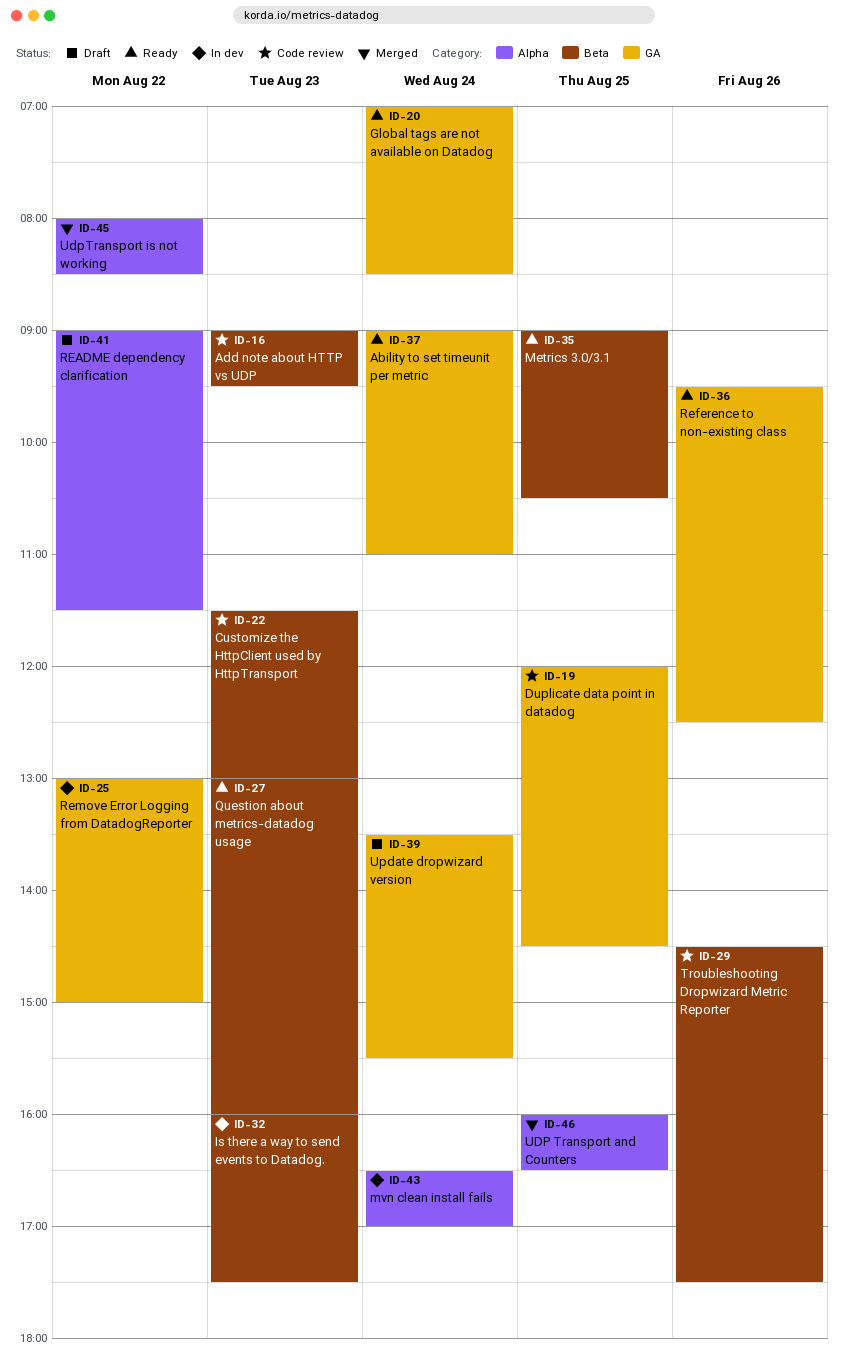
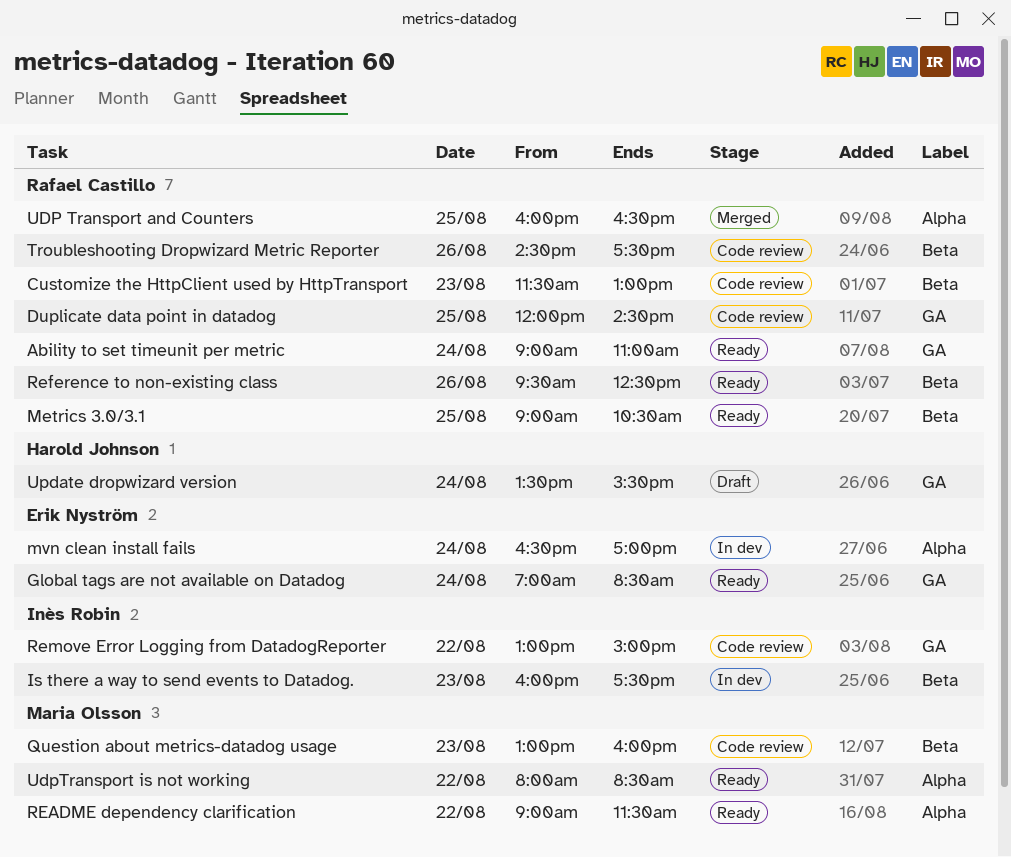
Add note about HTTP vs UDP: present -> none
Question about metrics-datadog usage, status: Ready -> Code review
README dependency clarification, status: Draft -> Ready
Reference to non-existing class, label: GA -> Beta
Remove Error Logging from DatadogReporter, status: In dev -> Code review
UdpTransport is not working, status: Merged -> Ready

